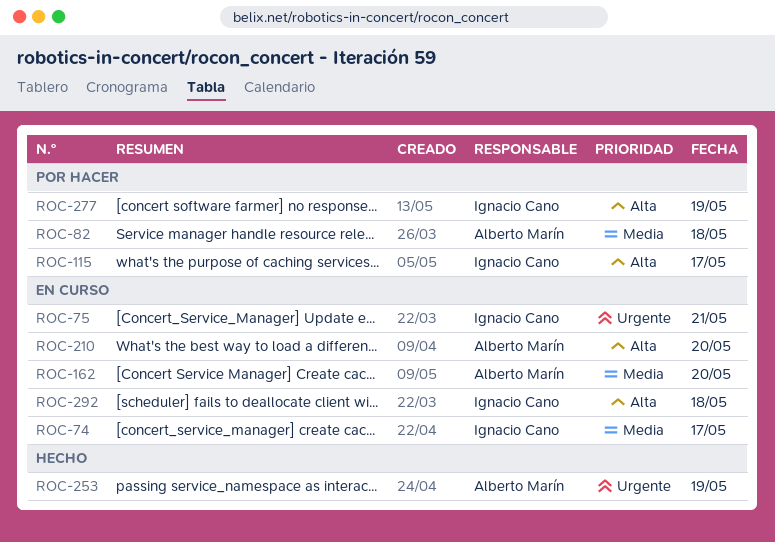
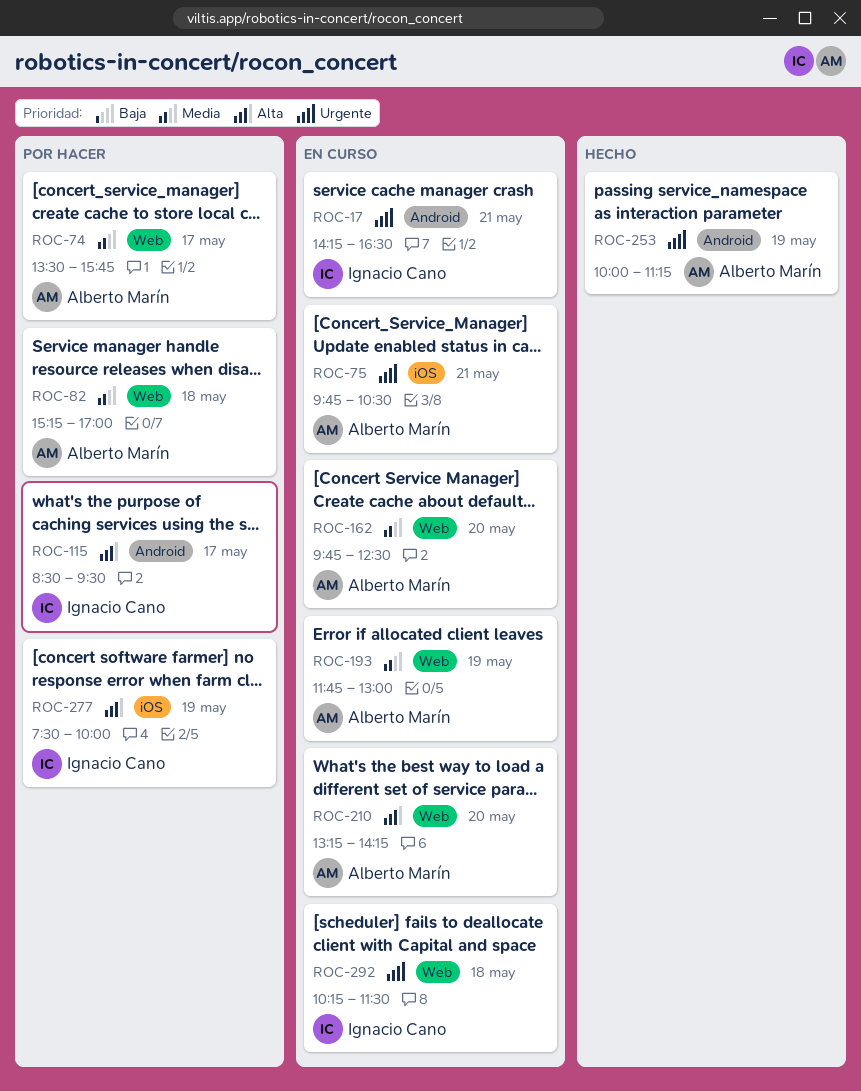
ROC-17: none -> present
ROC-74, status: En curso -> Por hacer
ROC-74, owner: Ignacio Cano -> Alberto Marín
ROC-75, owner: Ignacio Cano -> Alberto Marín
ROC-193: none -> present
ROC-292, priority: Alta -> Urgente

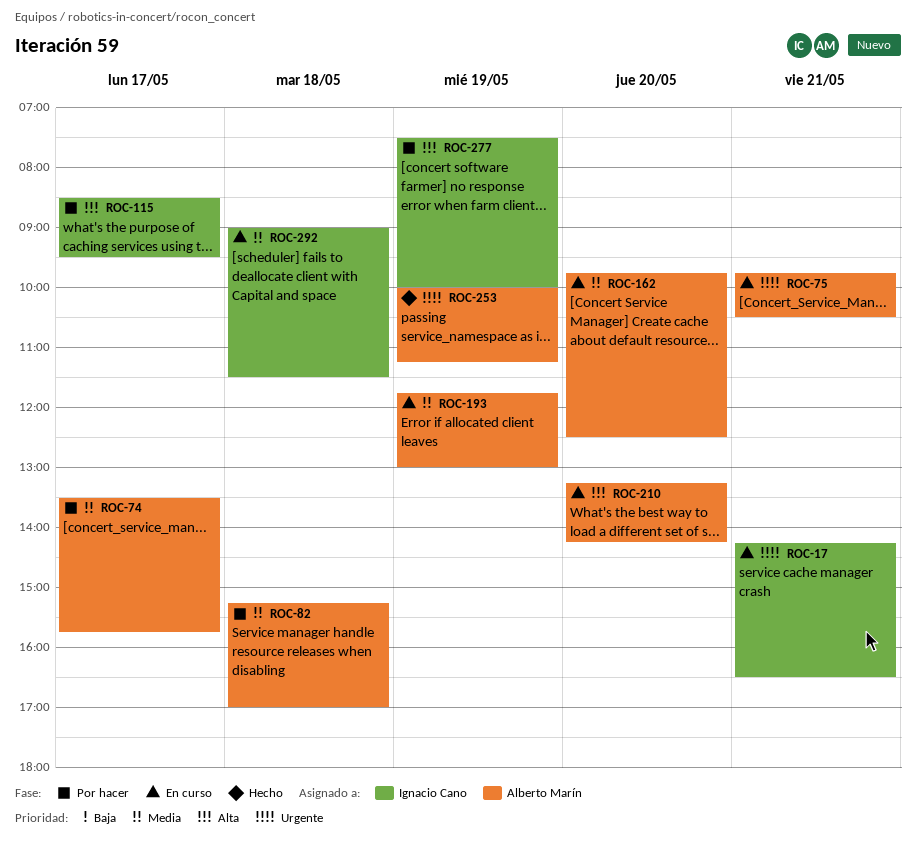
ROC-292, priority: Urgente -> Media
ROC-292, begins: 10:15 -> 09:00

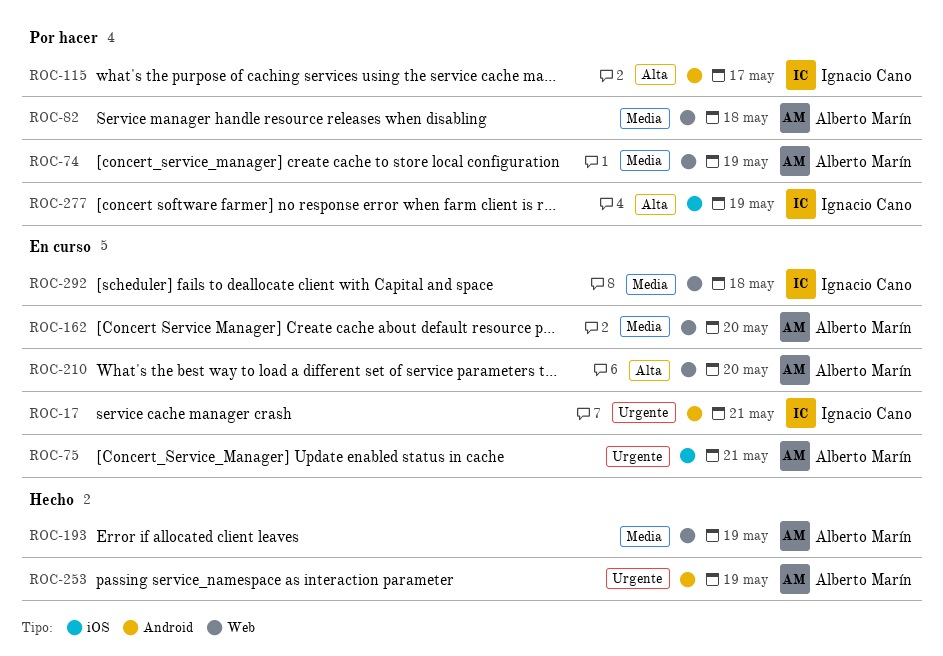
ROC-74, day: May 17 -> May 19
ROC-193, status: En curso -> Hecho

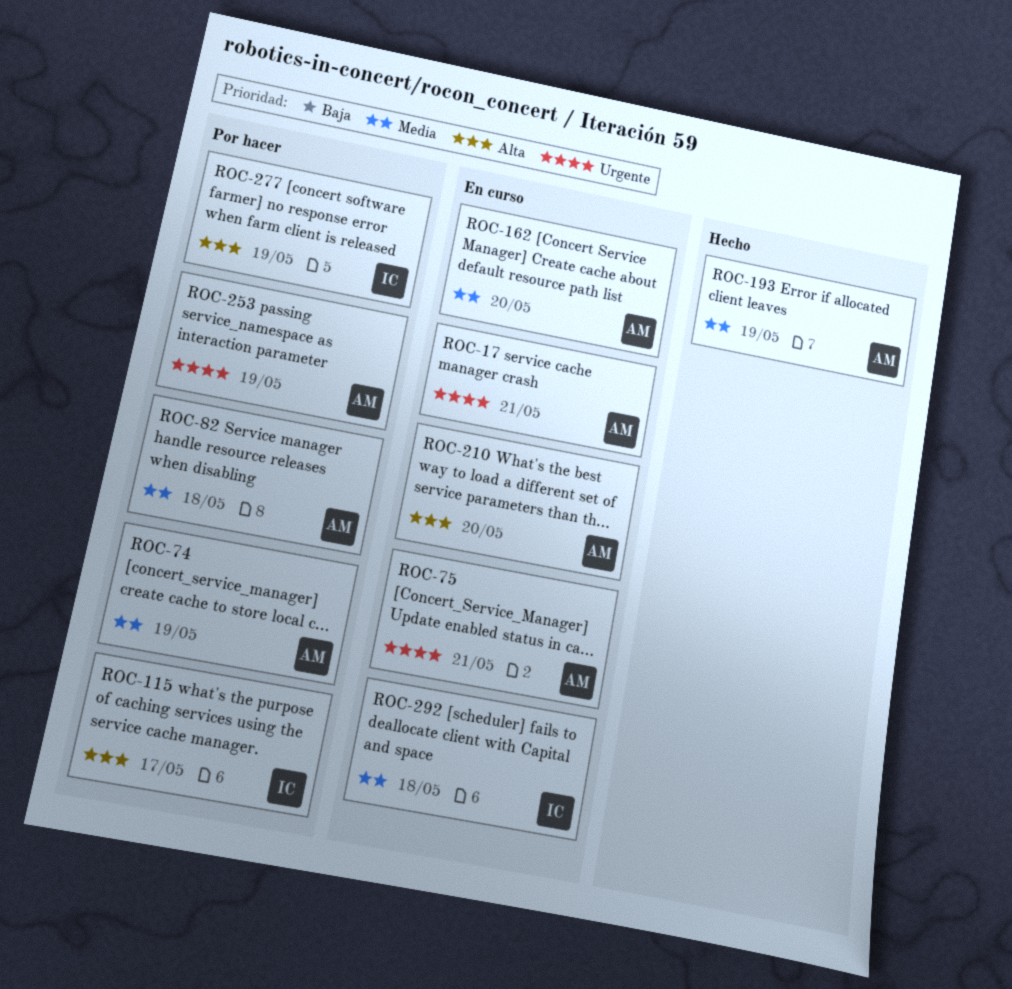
ROC-17, owner: Ignacio Cano -> Alberto Marín
ROC-253, status: Hecho -> Por hacer

